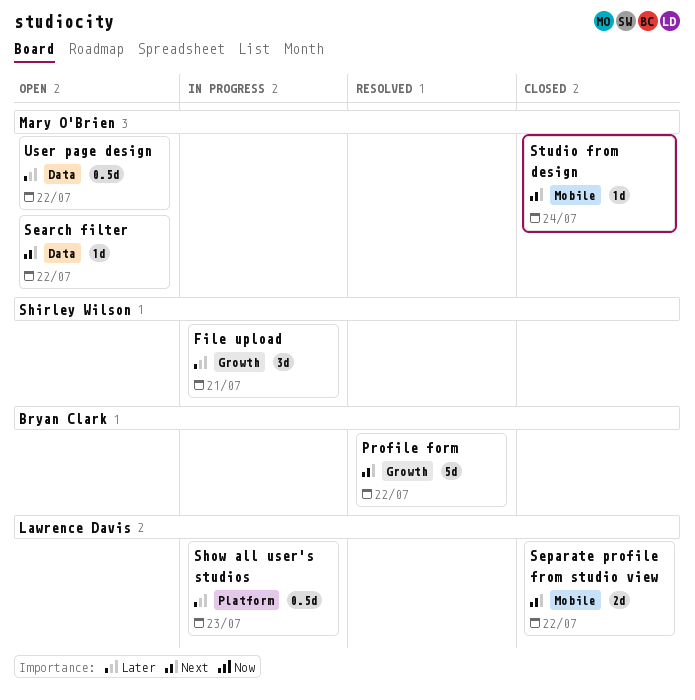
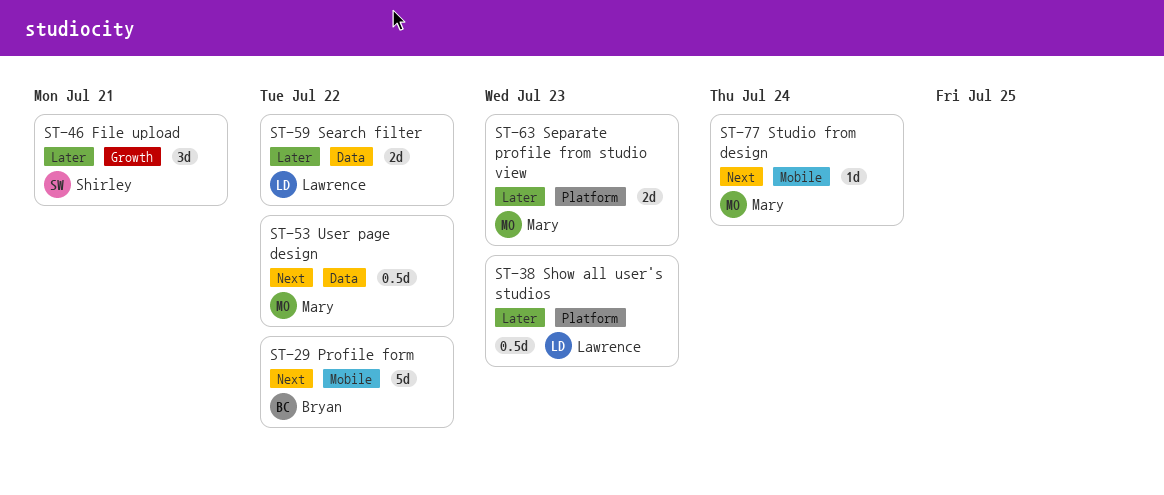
Profile form, label: Growth -> Mobile
Search filter, owner: Mary O'Brien -> Lawrence Davis
Search filter, priority: Next -> Later
Search filter, estimate: 1d -> 2d
Separate profile from studio view, owner: Lawrence Davis -> Mary O'Brien
Separate profile from studio view, priority: Next -> Later
Separate profile from studio view, label: Mobile -> Platform
Separate profile from studio view, due: Jul 22 -> Jul 23
User page design, priority: Later -> Next

